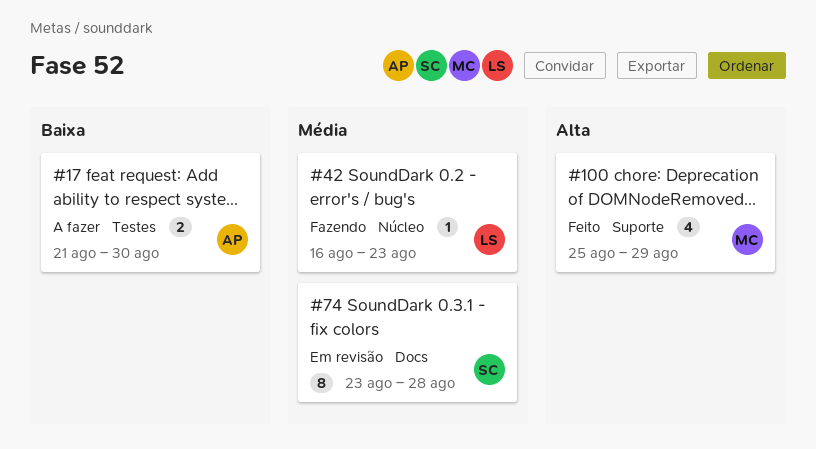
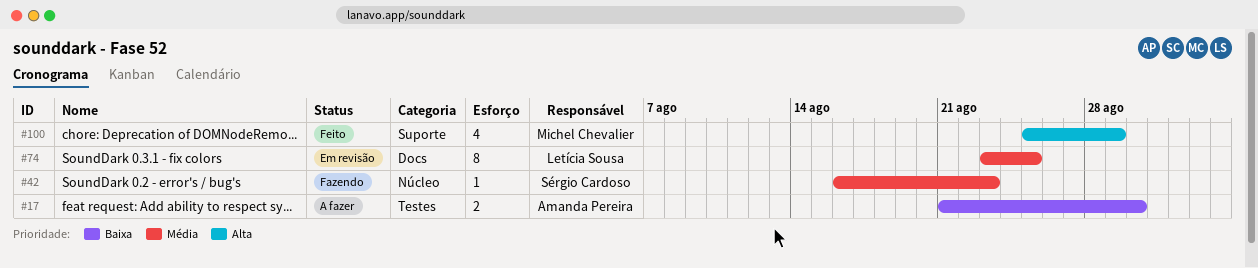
#42, owner: Letícia Sousa -> Sérgio Cardoso
#74, owner: Sérgio Cardoso -> Letícia Sousa
#74, due: Aug 28 -> Aug 25

